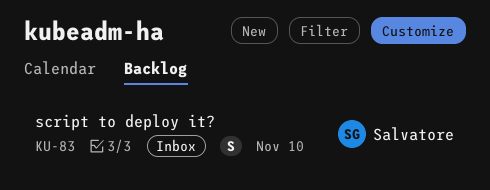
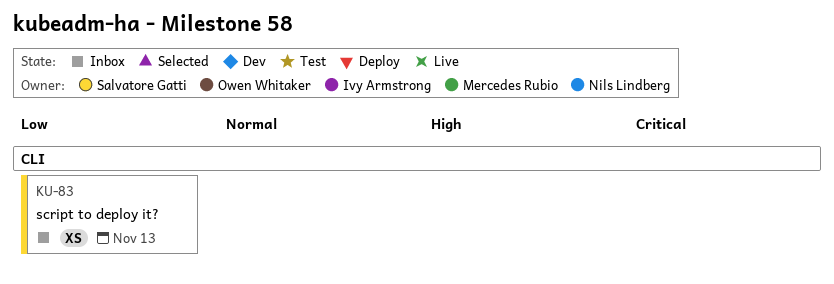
KU-83, estimate: S -> XS
KU-83, due: Nov 10 -> Nov 13

